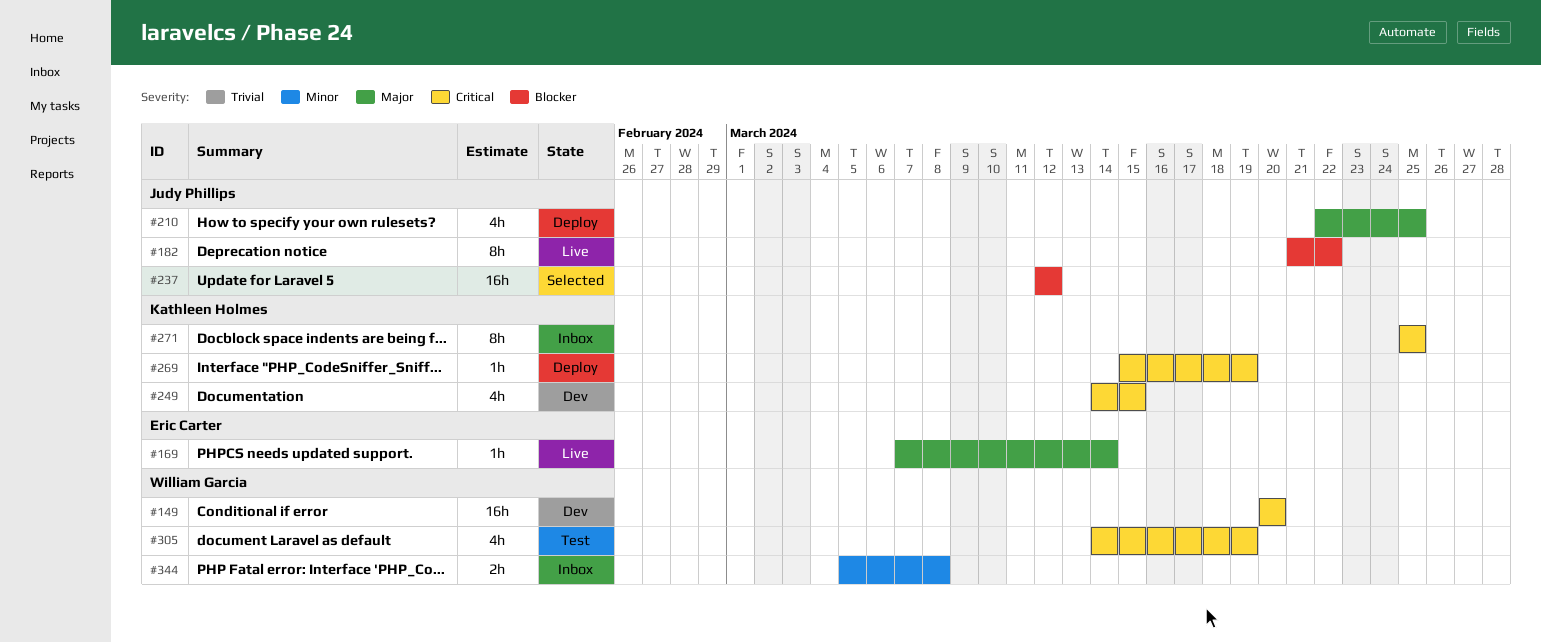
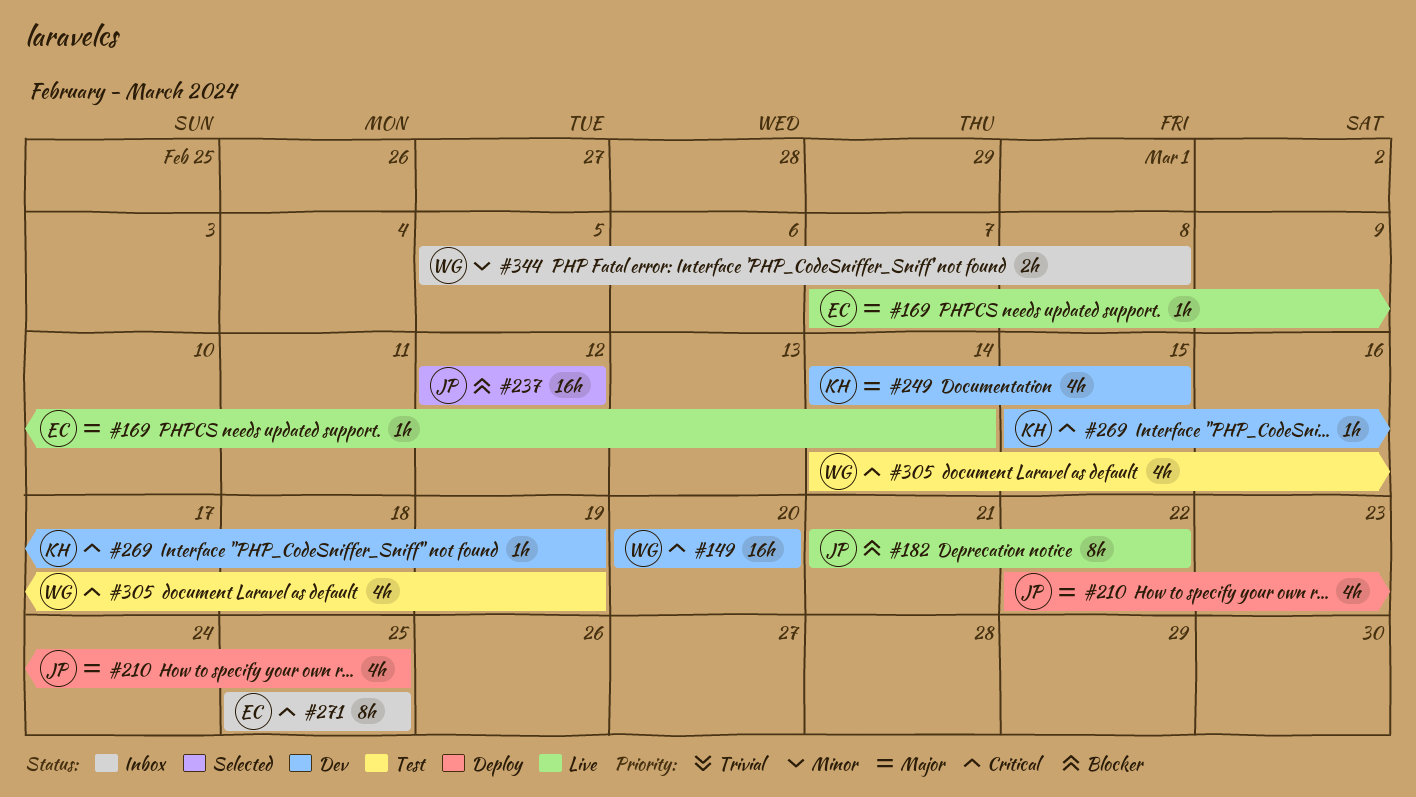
#249, priority: Critical -> Major
#269, status: Deploy -> Dev
#271, owner: Kathleen Holmes -> Eric Carter

